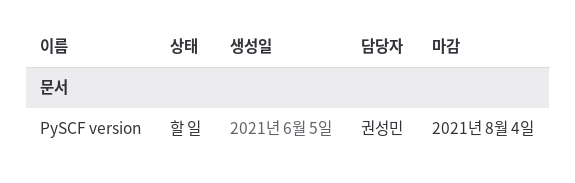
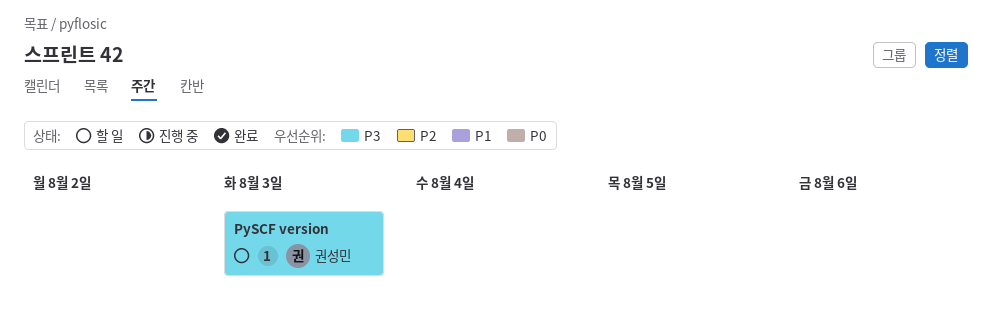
PySCF version, due: Aug 4 -> Aug 3

